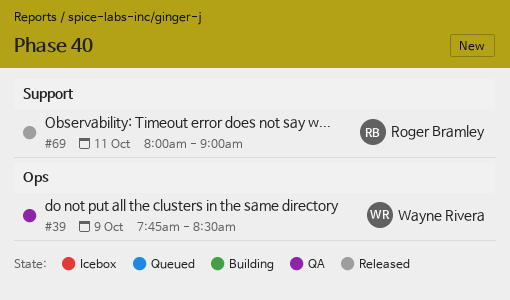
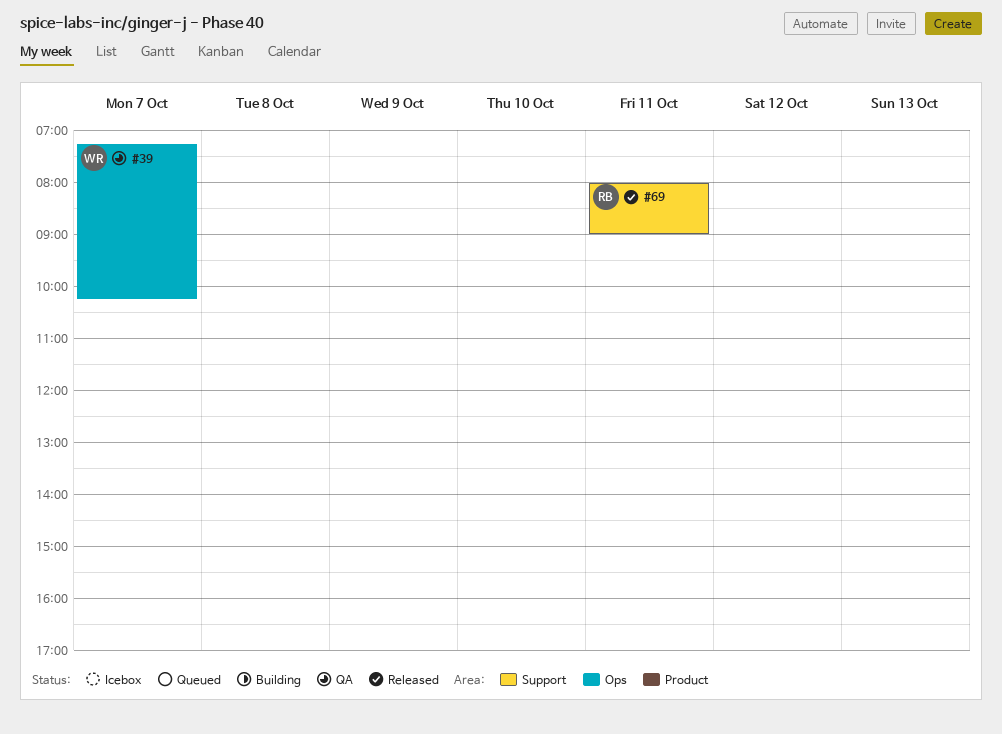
#39, day: Oct 9 -> Oct 7
#39, begins: 07:45 -> 07:15
#39, ends: 08:30 -> 10:15

